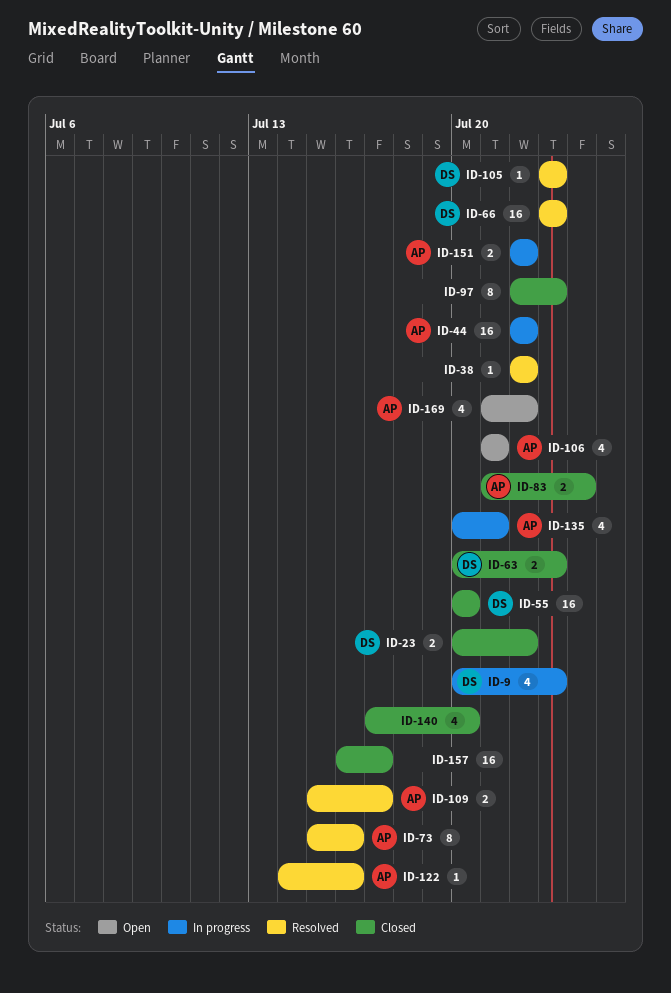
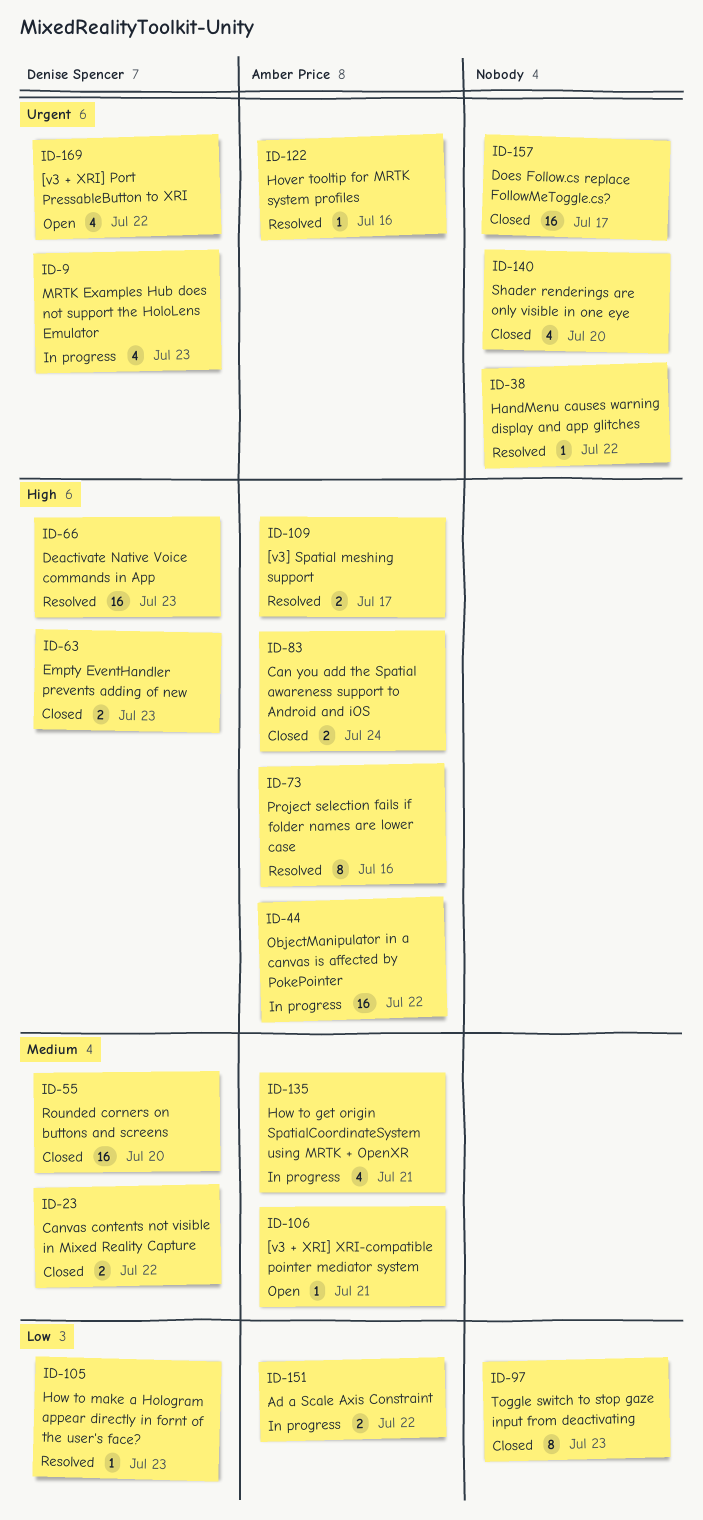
ID-106, estimate: 4 -> 1
ID-169, owner: Amber Price -> Denise Spencer

